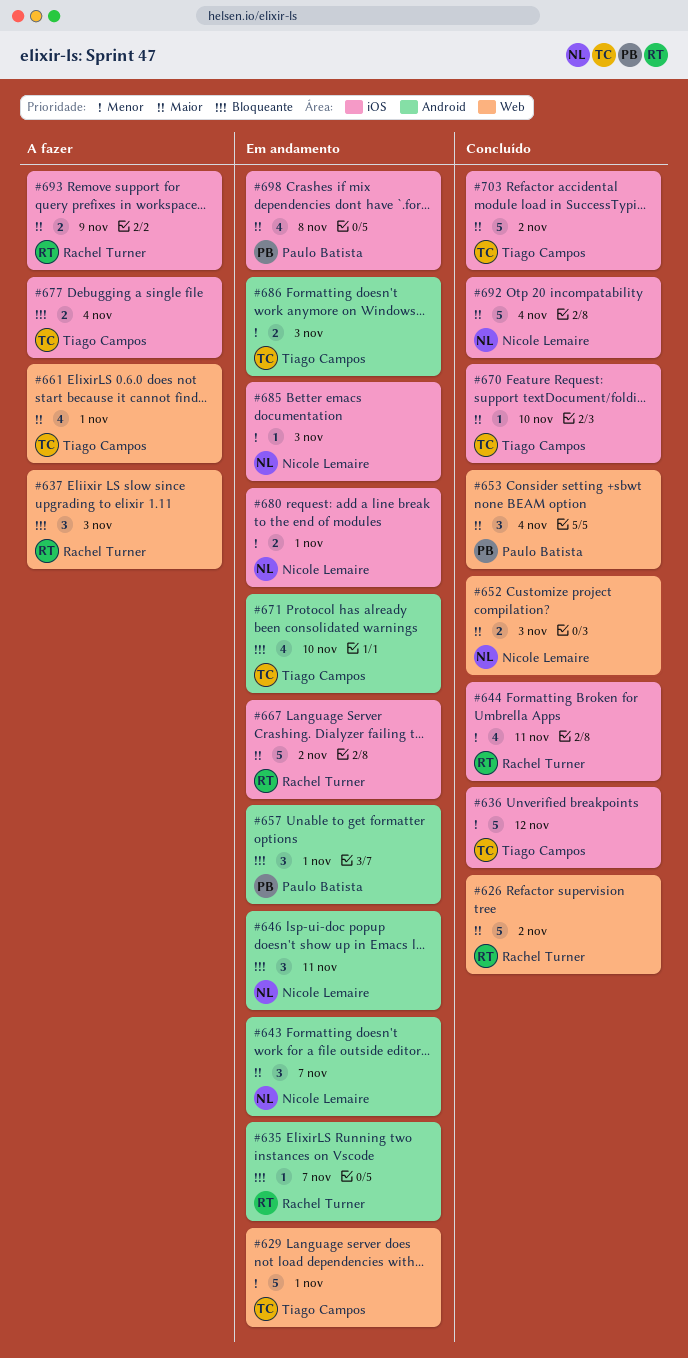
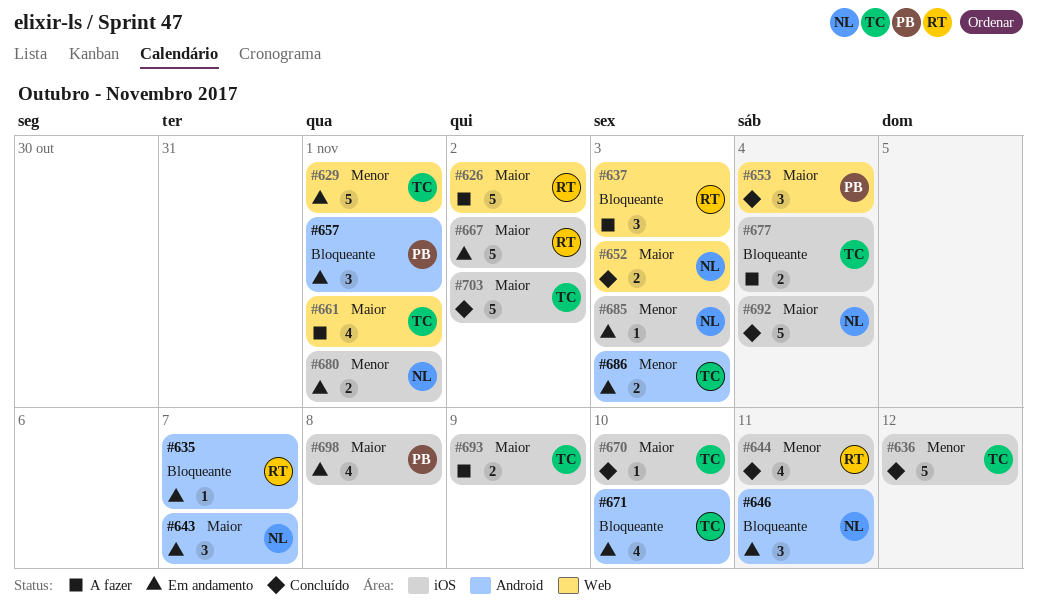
#626, status: Concluído -> A fazer
#693, owner: Rachel Turner -> Tiago Campos

